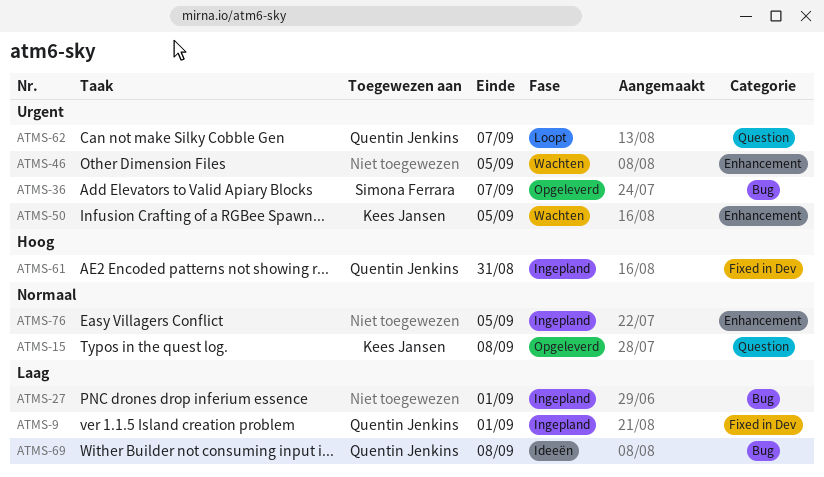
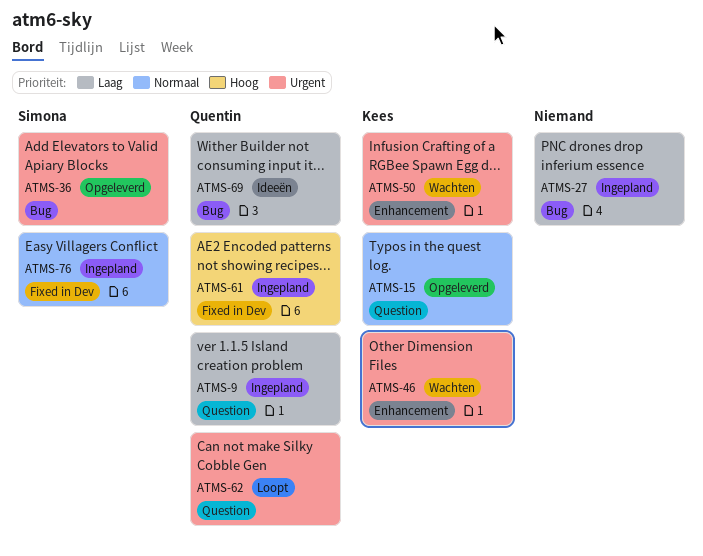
ATMS-9, label: Fixed in Dev -> Question
ATMS-46, owner: none -> Kees Jansen
ATMS-76, owner: none -> Simona Ferrara
ATMS-76, label: Enhancement -> Fixed in Dev

